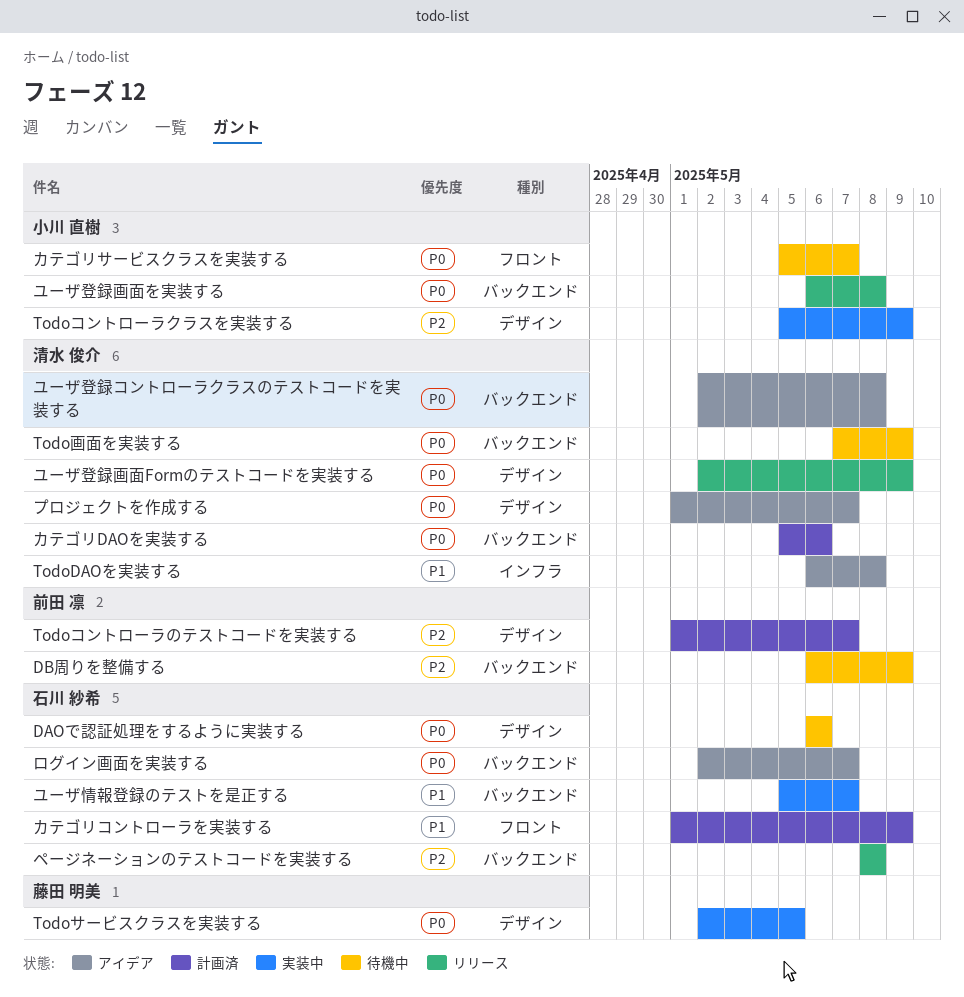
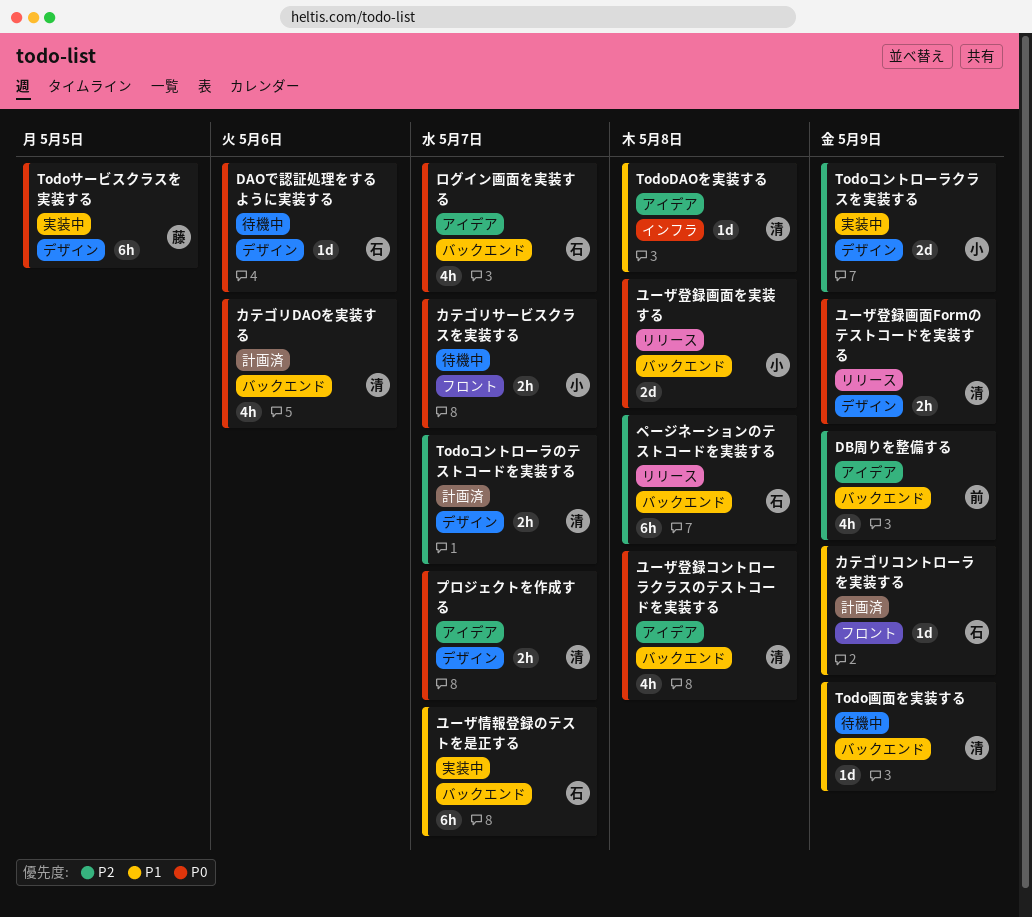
DB周りを整備する, status: 待機中 -> アイデア
Todoコントローラのテストコードを実装する, owner: 前田 凛 -> 清水 俊介
Todo画面を実装する, priority: P0 -> P1

